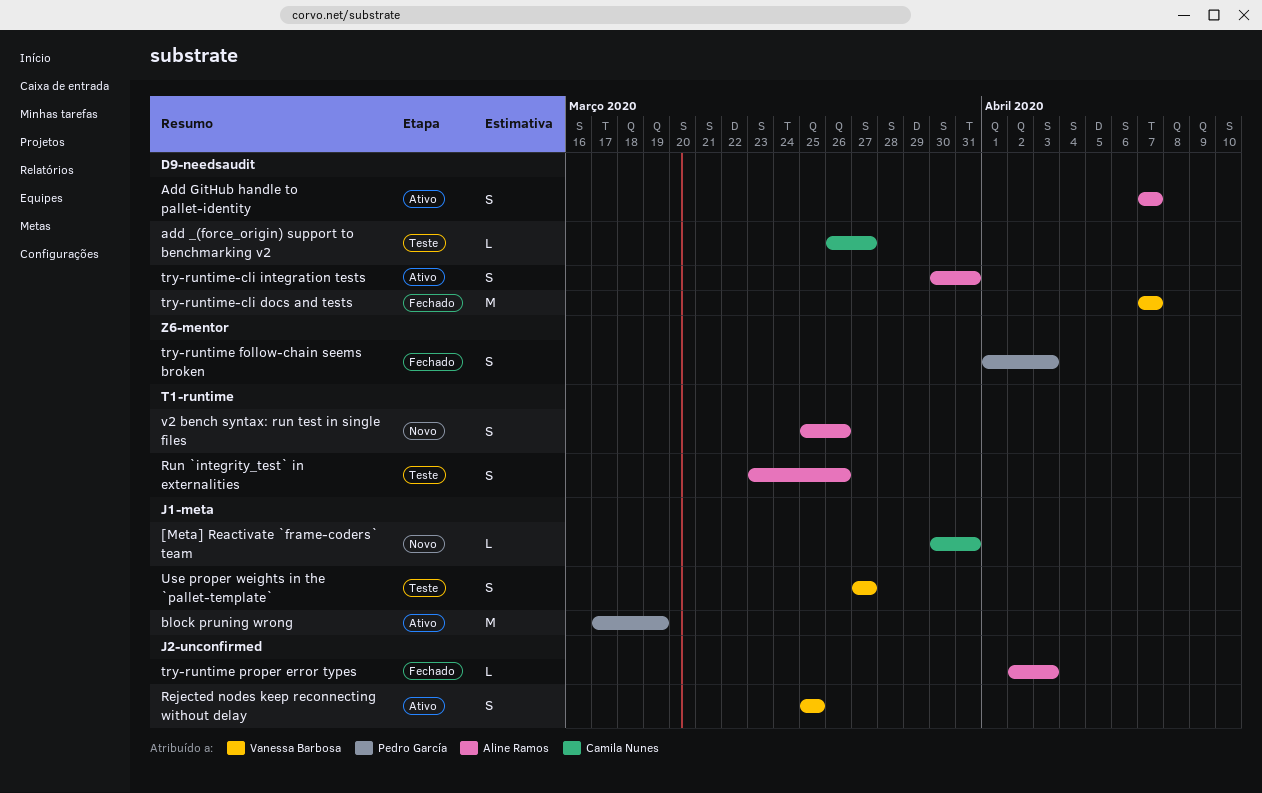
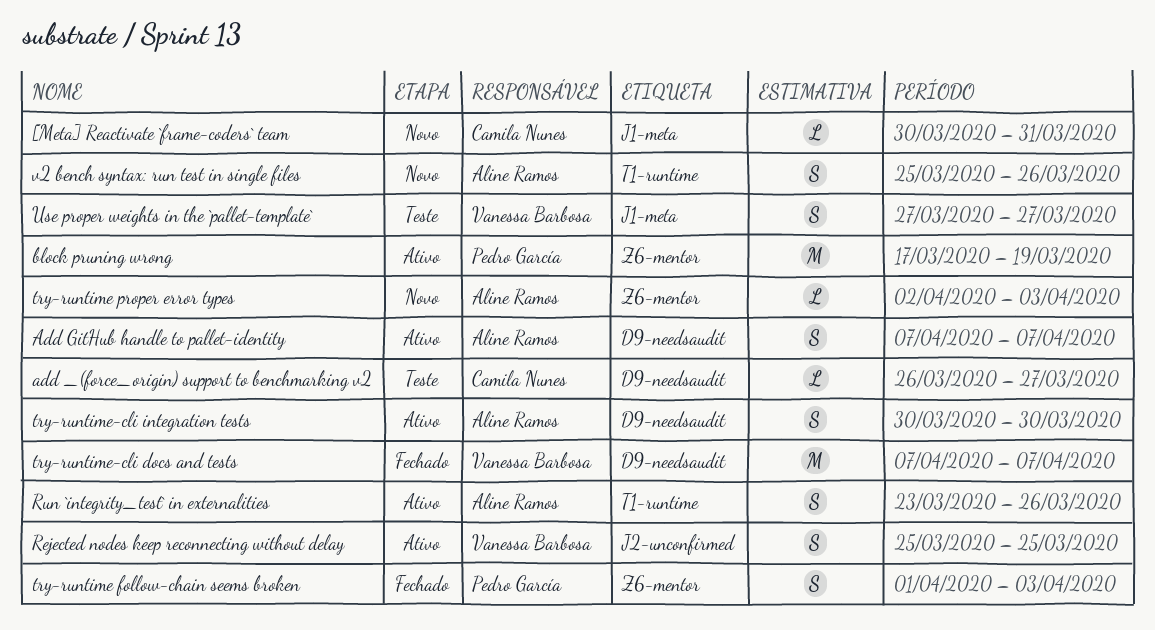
block pruning wrong, label: J1-meta -> Z6-mentor
Run `integrity_test` in externalities, status: Teste -> Ativo
try-runtime proper error types, status: Fechado -> Novo
try-runtime proper error types, label: J2-unconfirmed -> Z6-mentor
try-runtime-cli integration tests, due: Mar 31 -> Mar 30

